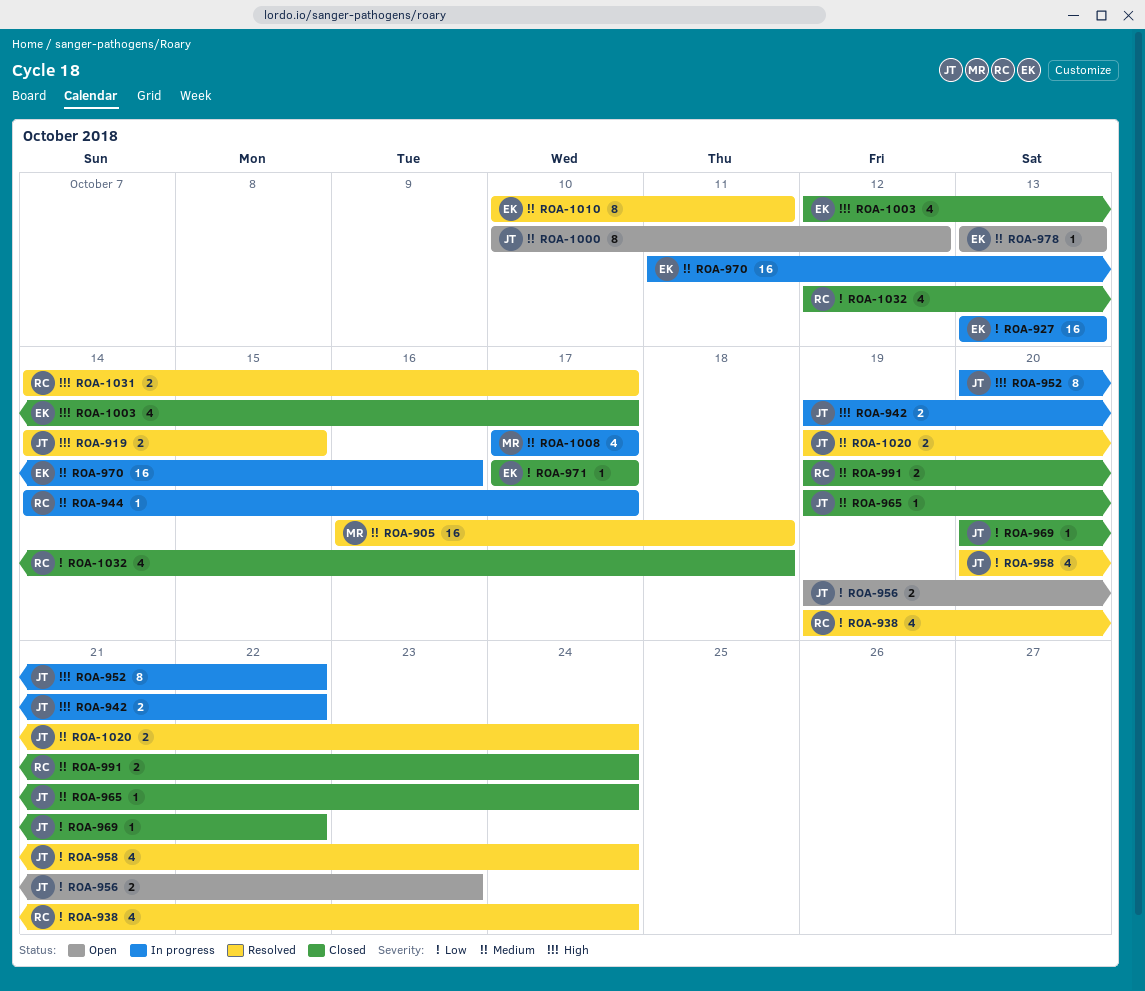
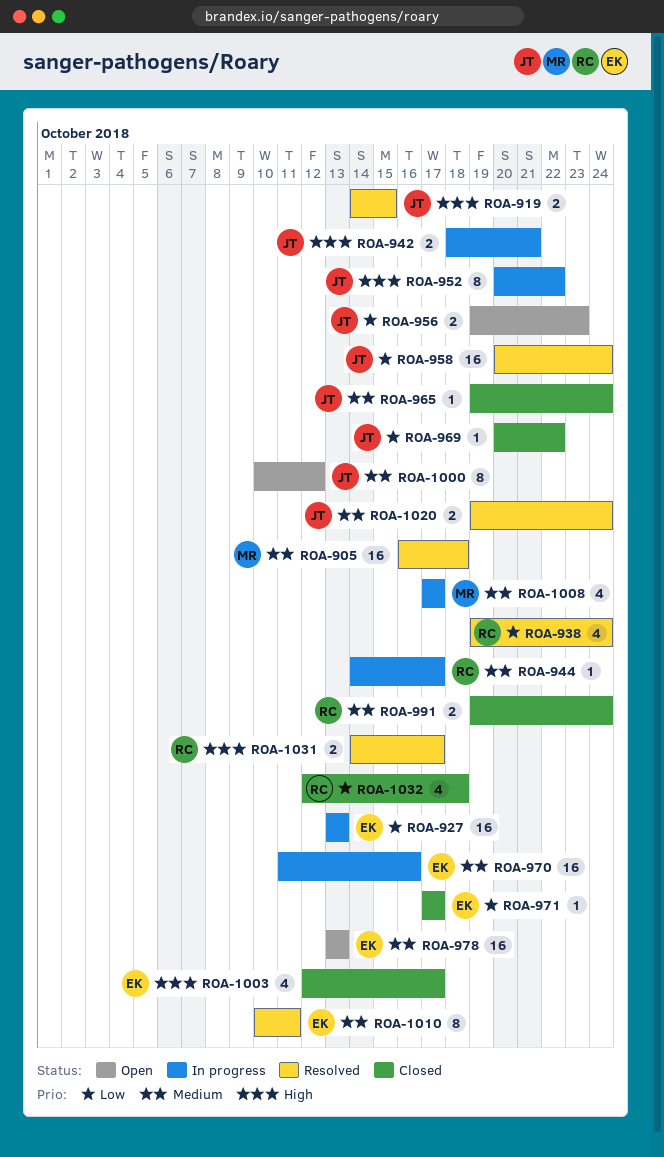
ROA-942, start: Oct 19 -> Oct 18
ROA-942, due: Oct 22 -> Oct 21
ROA-958, estimate: 4 -> 16
ROA-978, estimate: 1 -> 16

